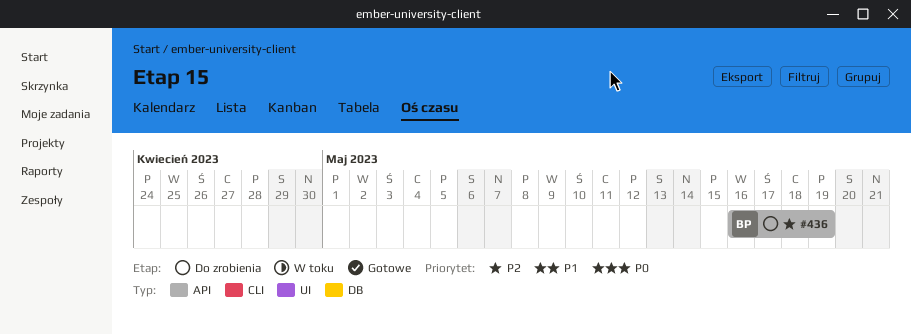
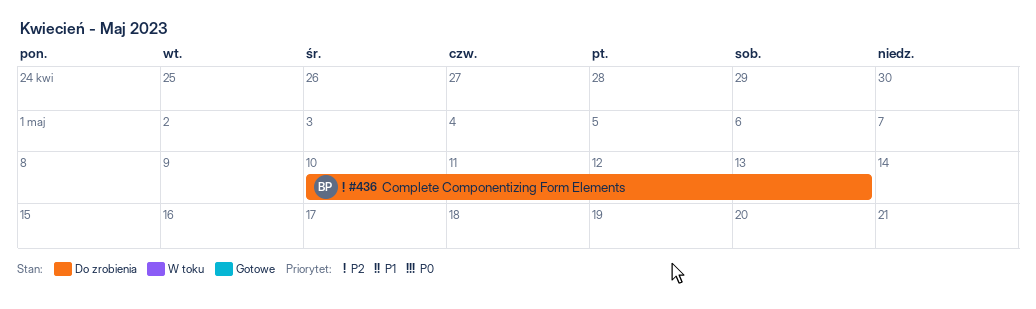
#436, start: May 16 -> May 10
#436, due: May 19 -> May 13

